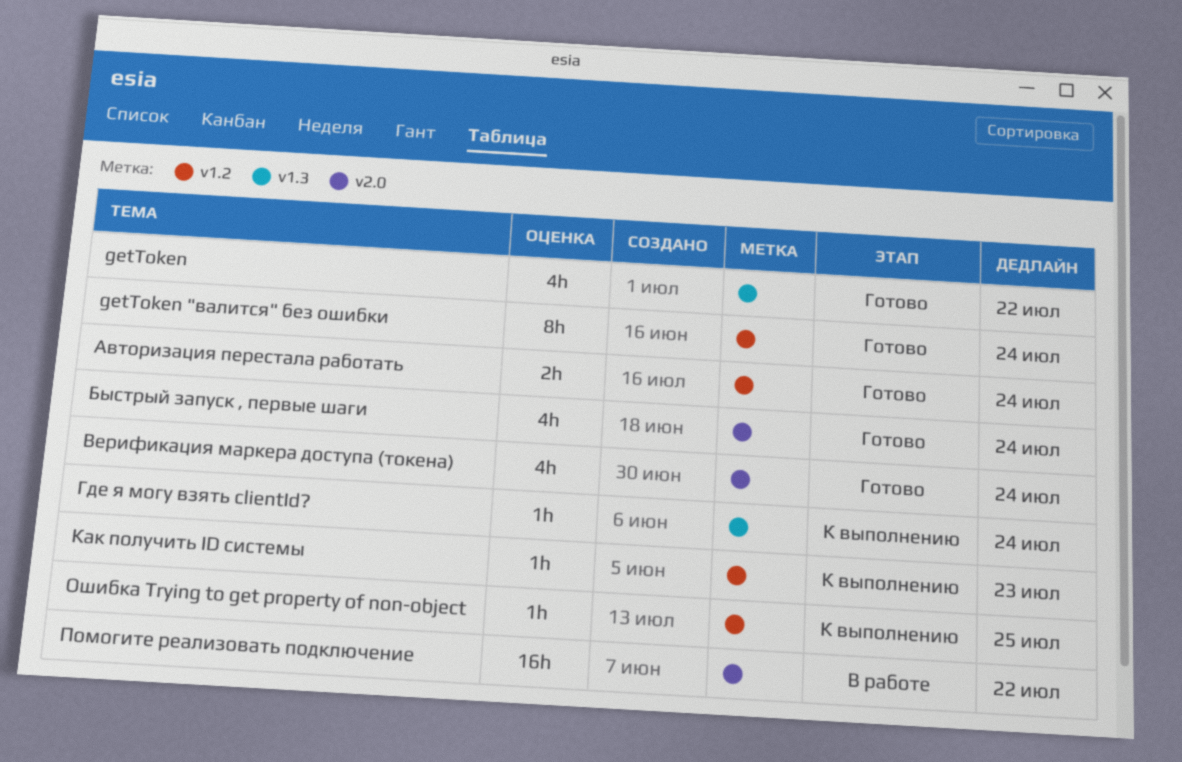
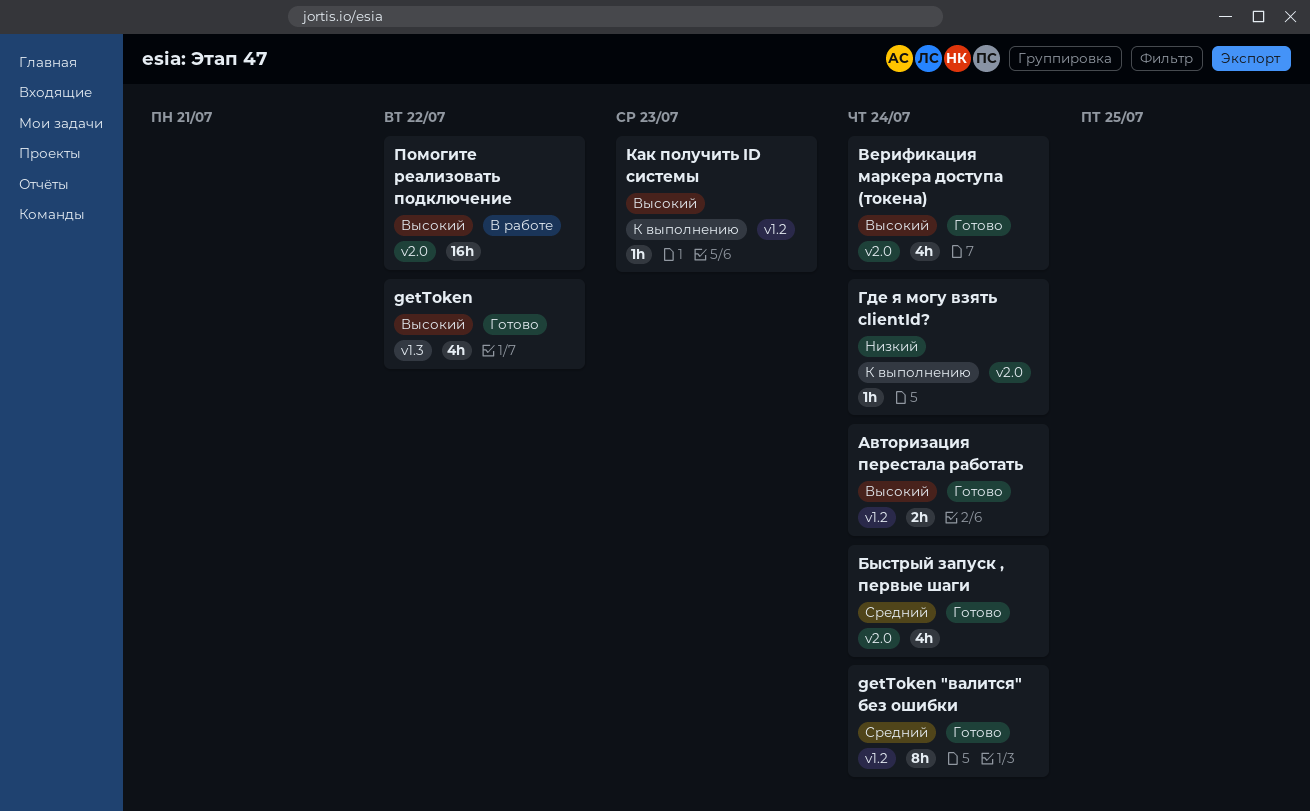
Где я могу взять clientId?, label: v1.3 -> v2.0
Ошибка Trying to get property of non-object: present -> none

